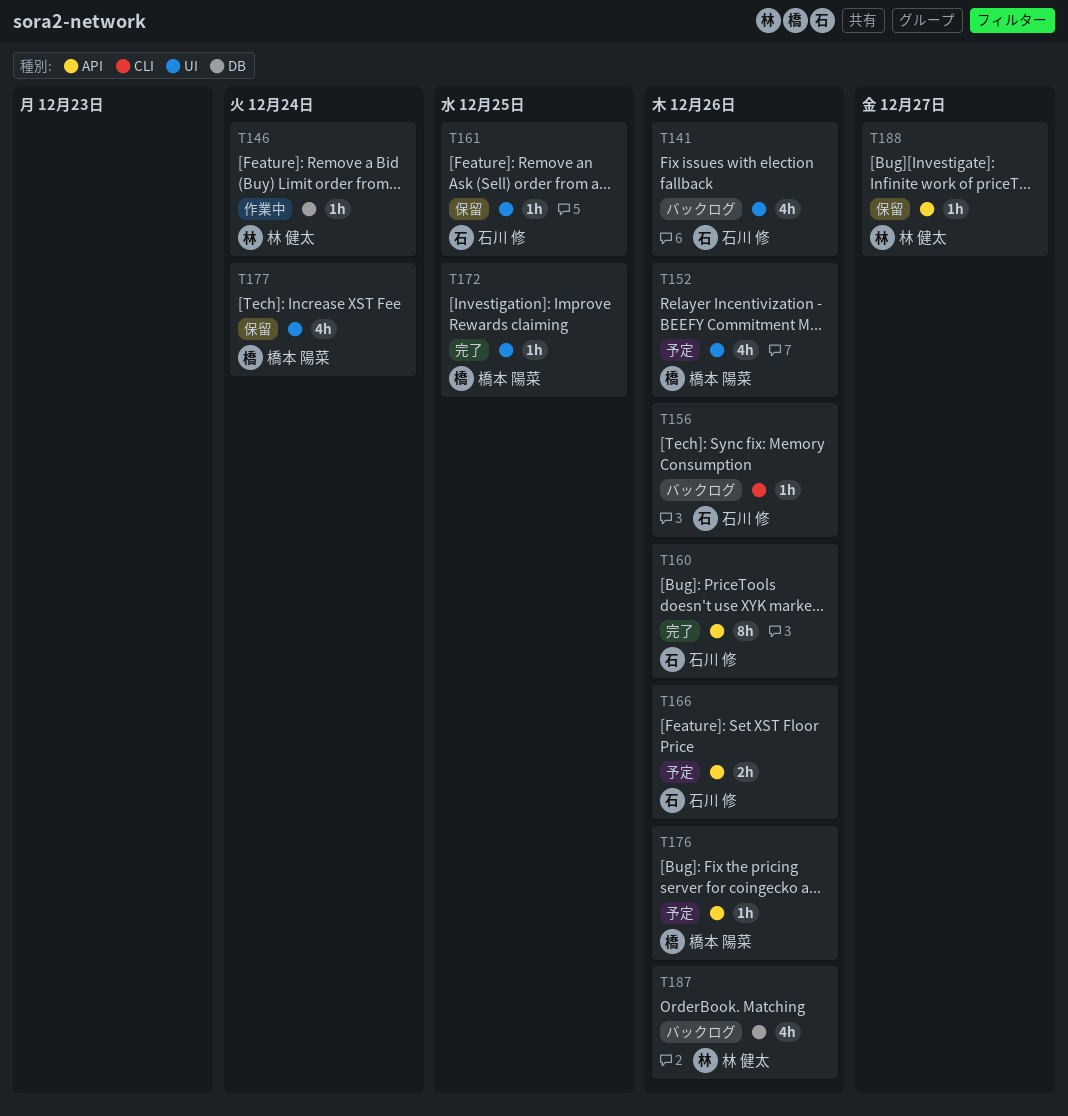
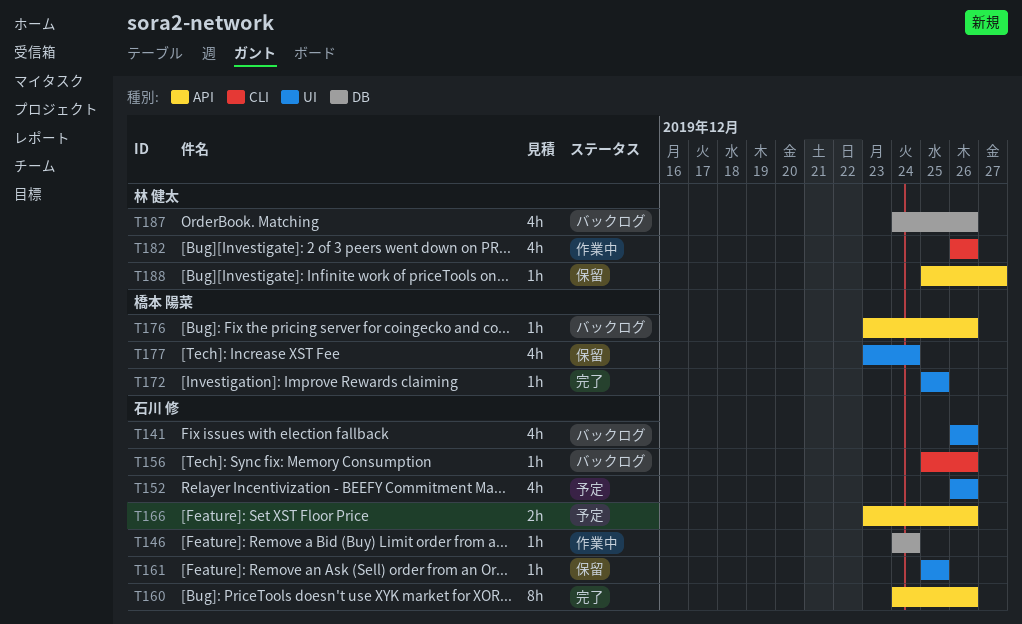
T146, owner: 林 健太 -> 石川 修
T152, owner: 橋本 陽菜 -> 石川 修
T176, status: 予定 -> バックログ
T182: none -> present

